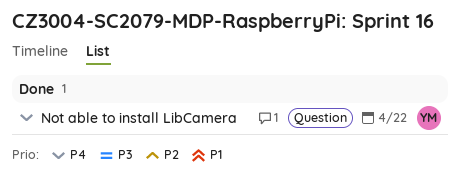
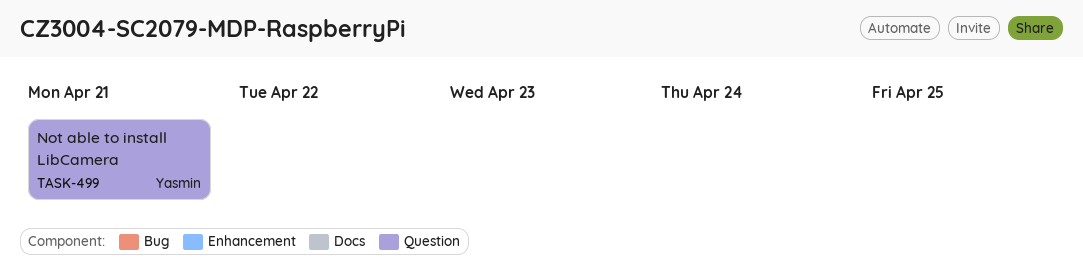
Not able to install LibCamera, due: Apr 22 -> Apr 21

